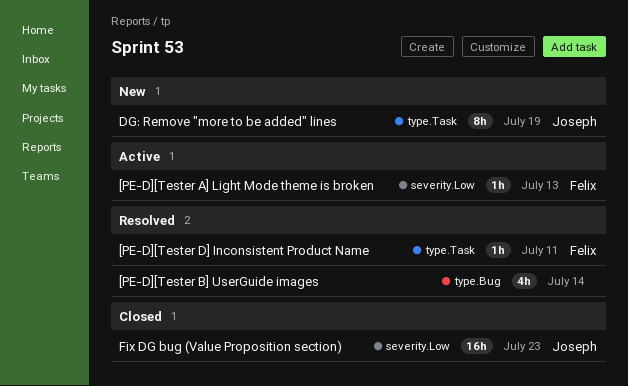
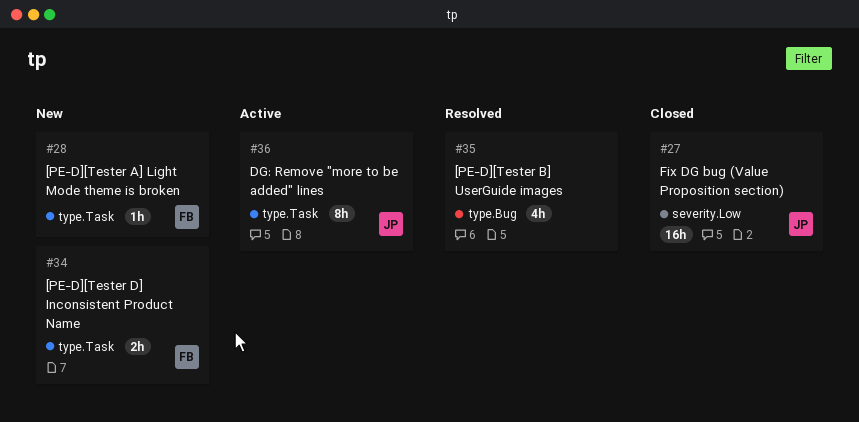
[PE-D][Tester A] Light Mode theme is broken, status: Active -> New
[PE-D][Tester A] Light Mode theme is broken, label: severity.Low -> type.Task
[PE-D][Tester D] Inconsistent Product Name, status: Resolved -> New
[PE-D][Tester D] Inconsistent Product Name, estimate: 1h -> 2h
DG: Remove "more to be added" lines, status: New -> Active

